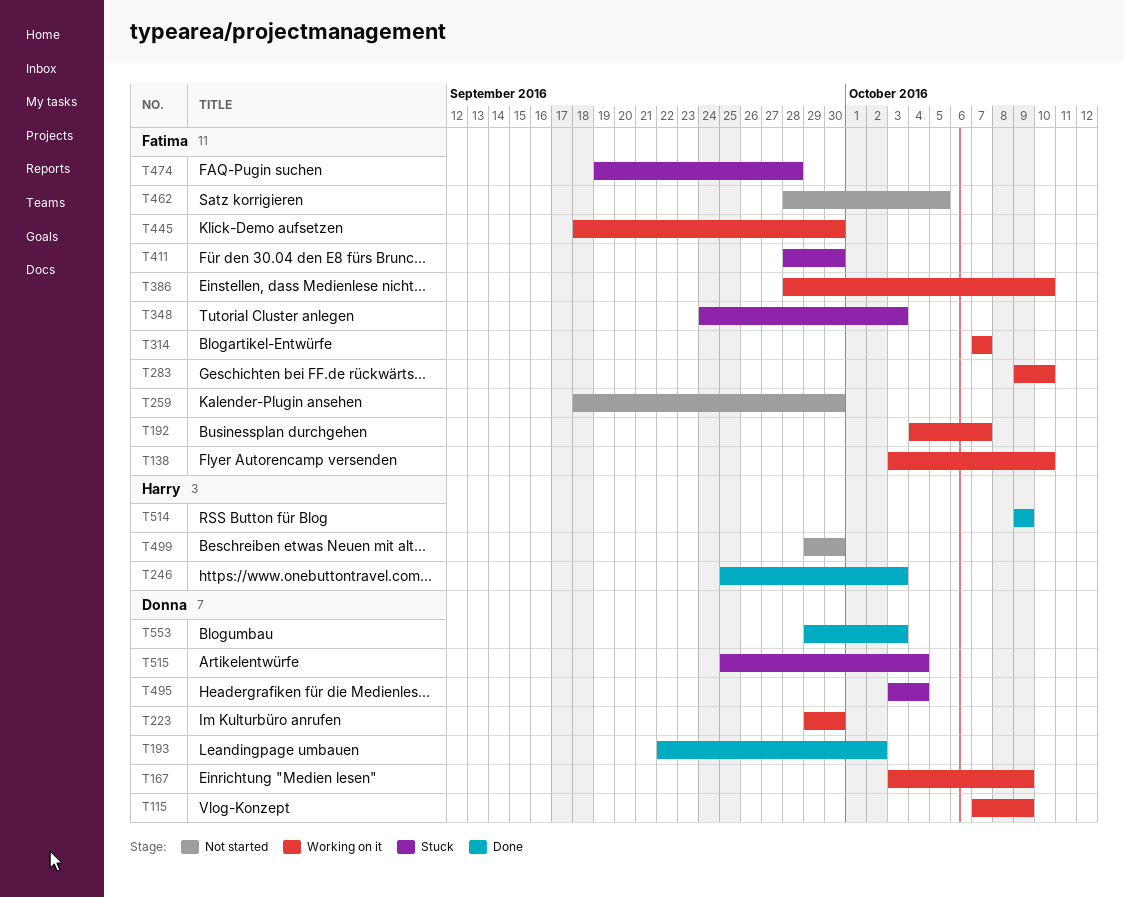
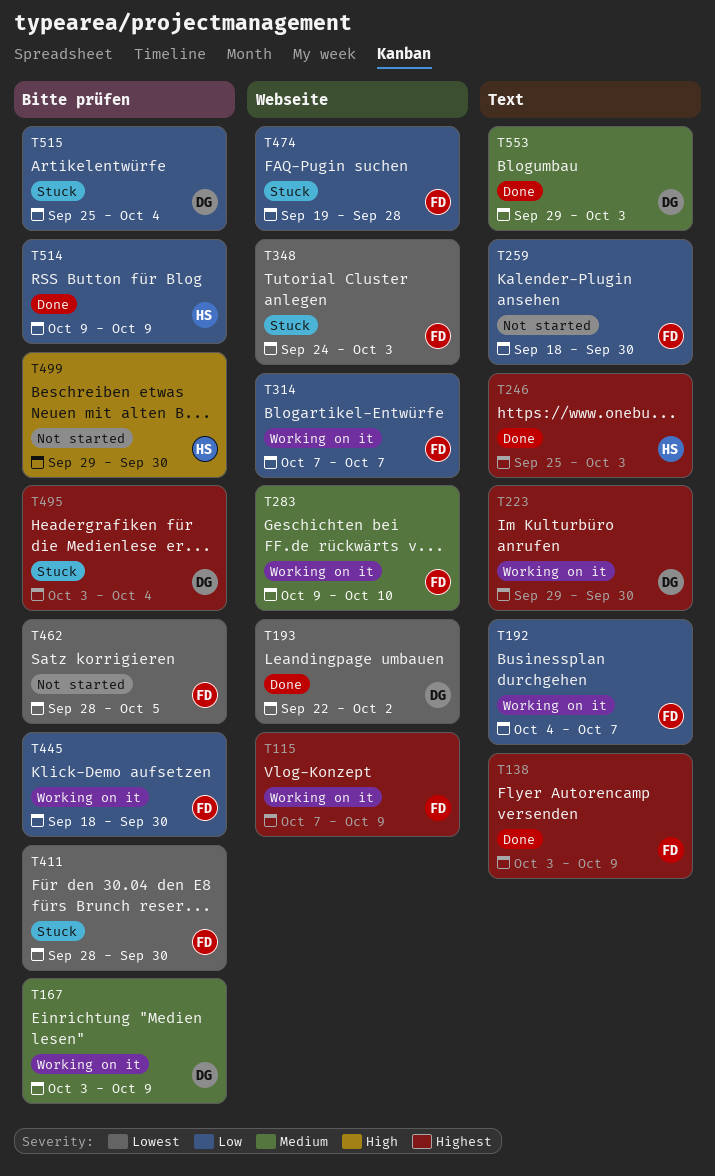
T115, owner: Donna -> Fatima
T138, status: Working on it -> Done
T138, due: Oct 10 -> Oct 9
T386: present -> none

